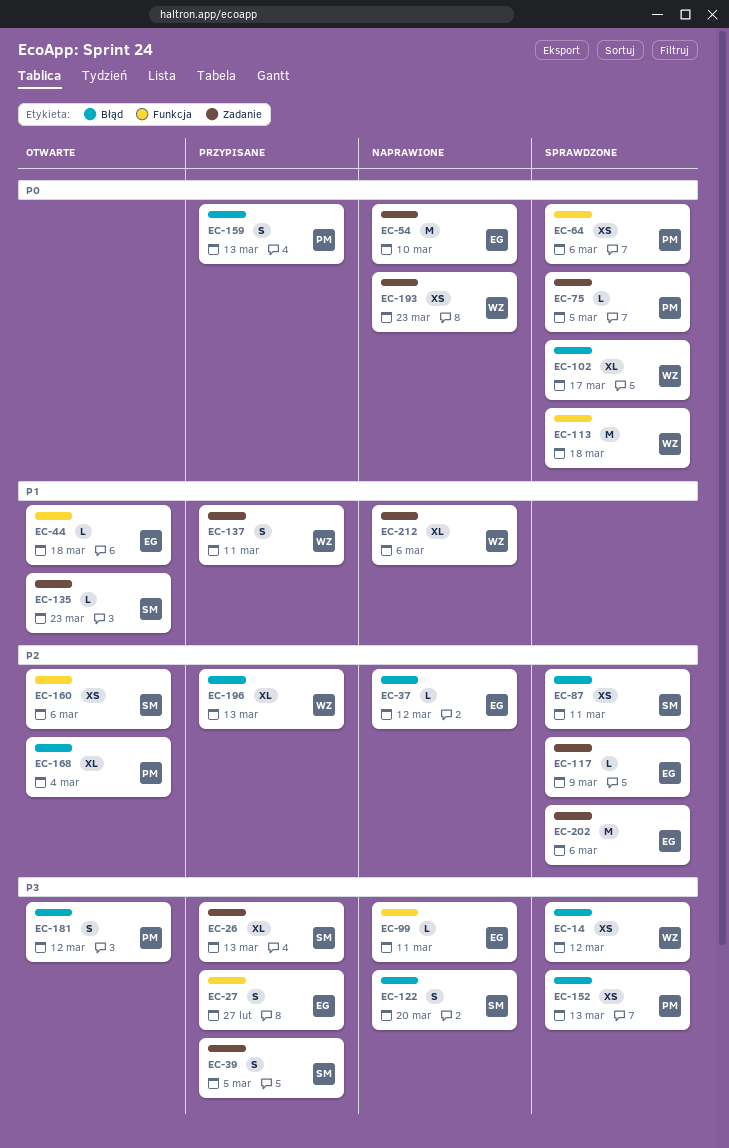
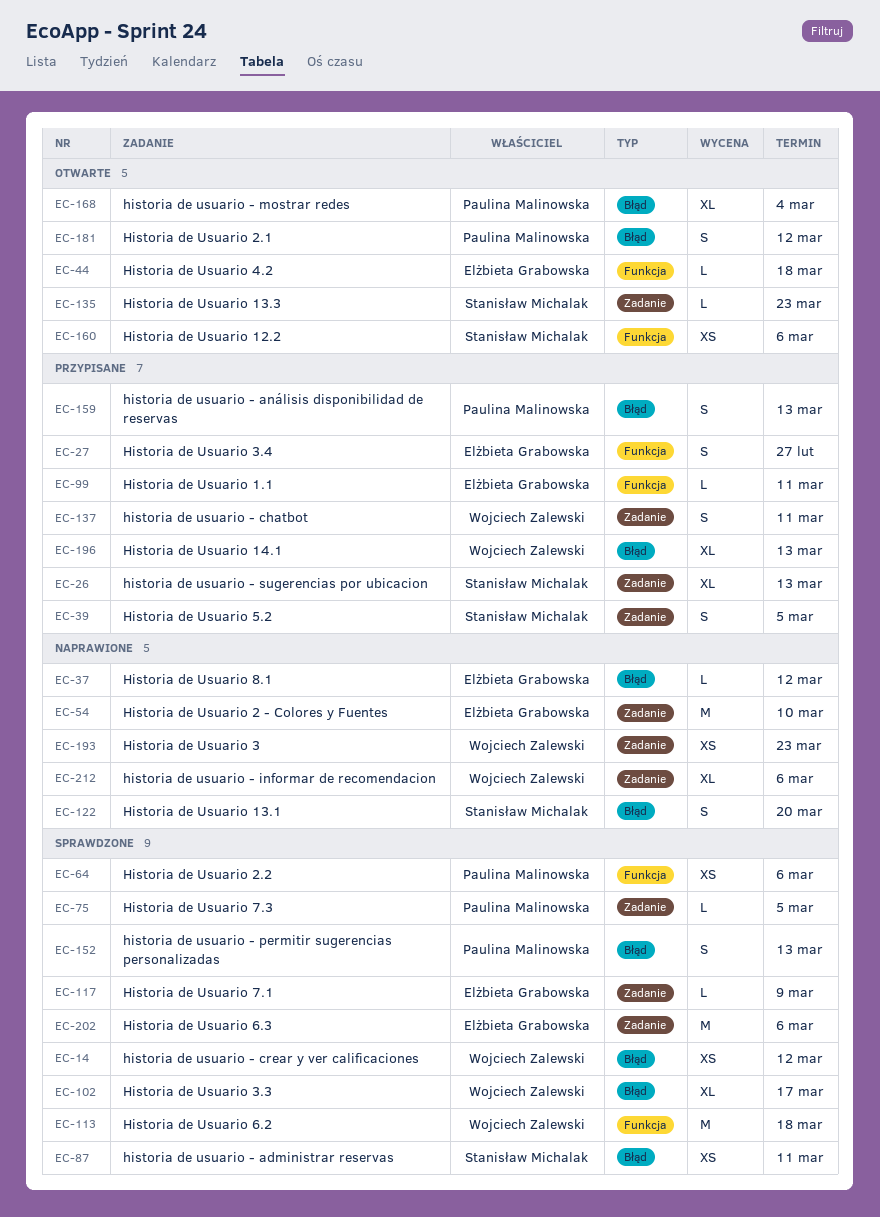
EC-99, status: Naprawione -> Przypisane
EC-152, estimate: XS -> S

